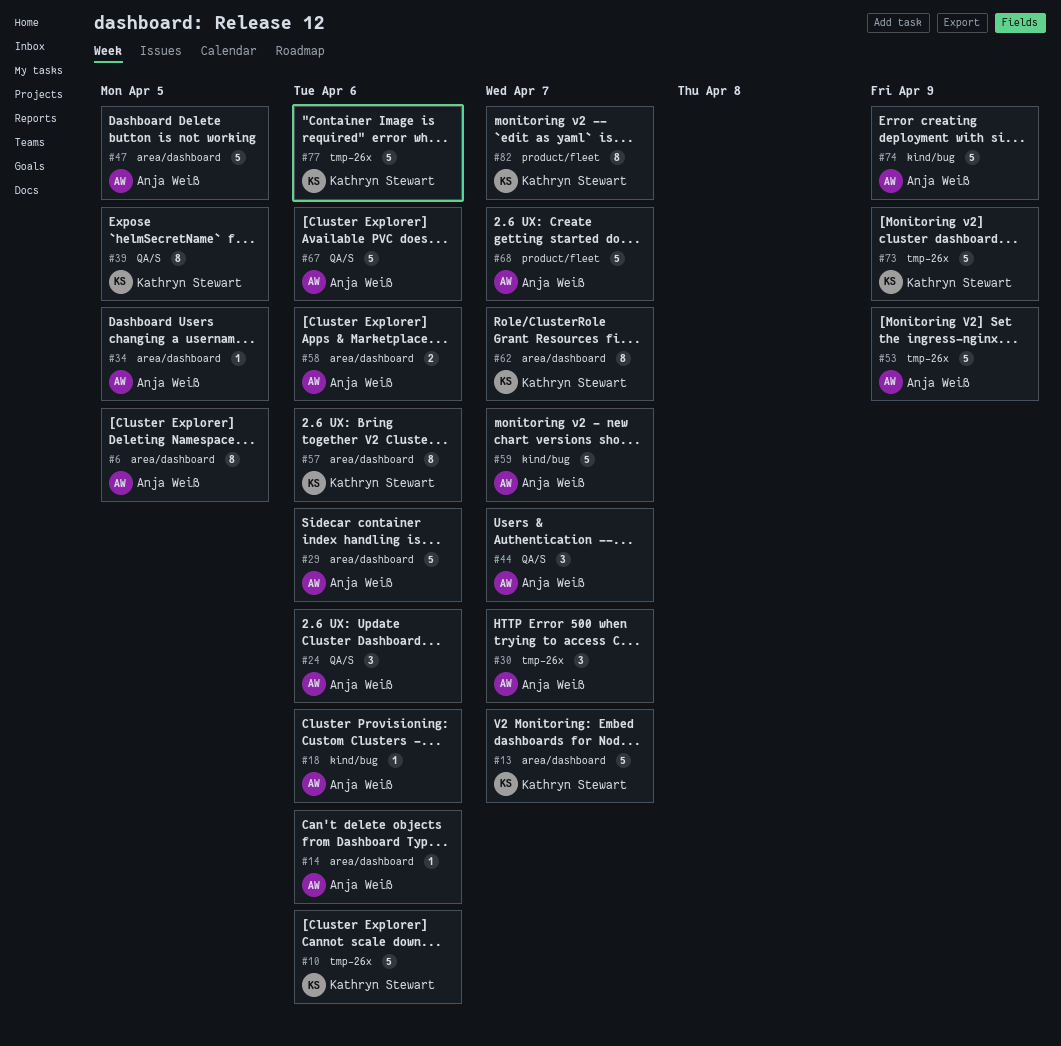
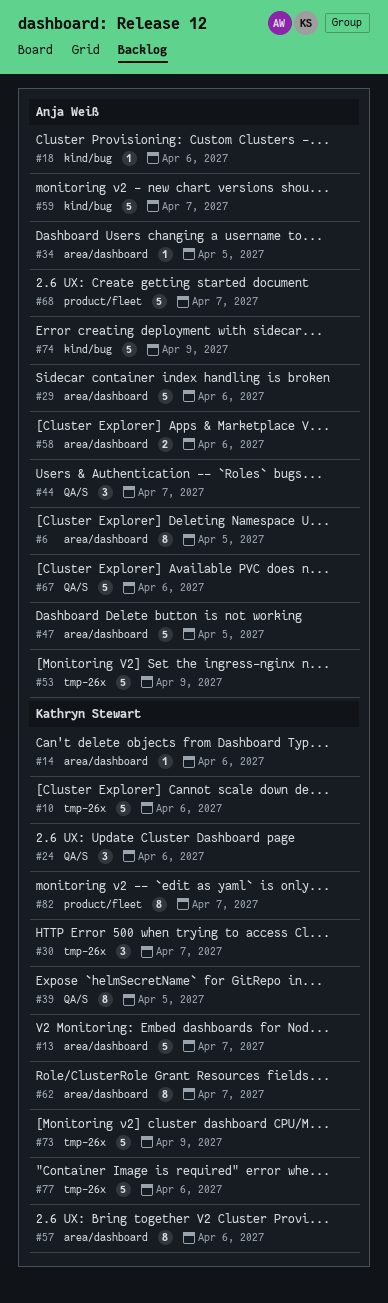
#14, owner: Anja Weiß -> Kathryn Stewart
#24, owner: Anja Weiß -> Kathryn Stewart
#30, owner: Anja Weiß -> Kathryn Stewart

